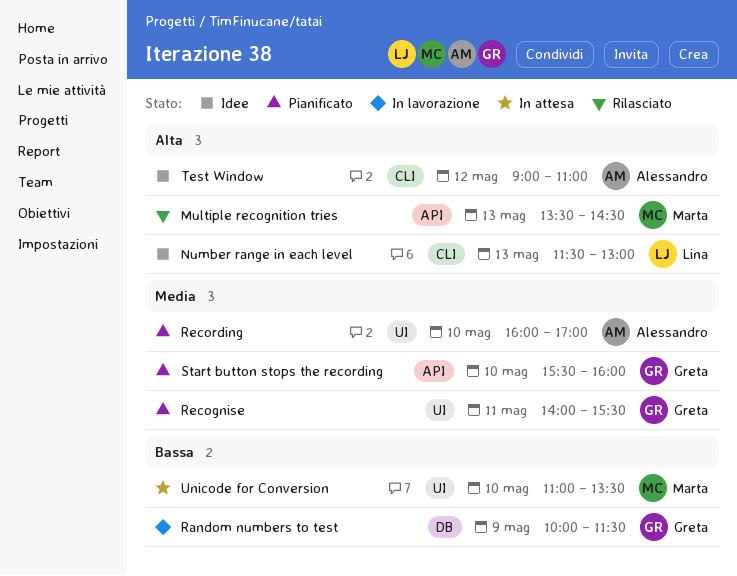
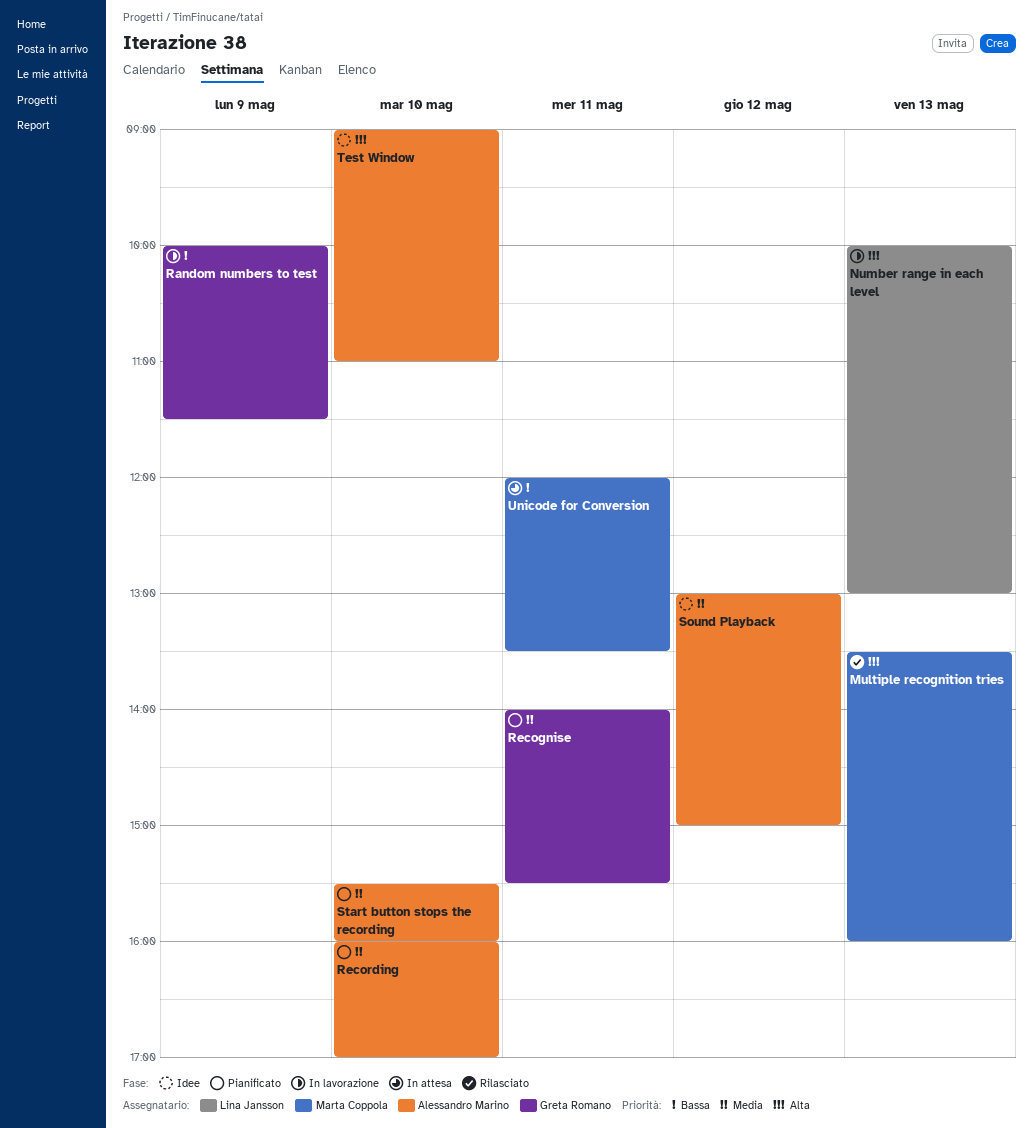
Multiple recognition tries, ends: 14:30 -> 16:00
Number range in each level, status: Idee -> In lavorazione
Number range in each level, begins: 11:30 -> 10:00
Sound Playback: none -> present
Start button stops the recording, owner: Greta Romano -> Alessandro Marino
Test Window, day: May 12 -> May 10
Unicode for Conversion, day: May 10 -> May 11
Unicode for Conversion, begins: 11:00 -> 12:00

